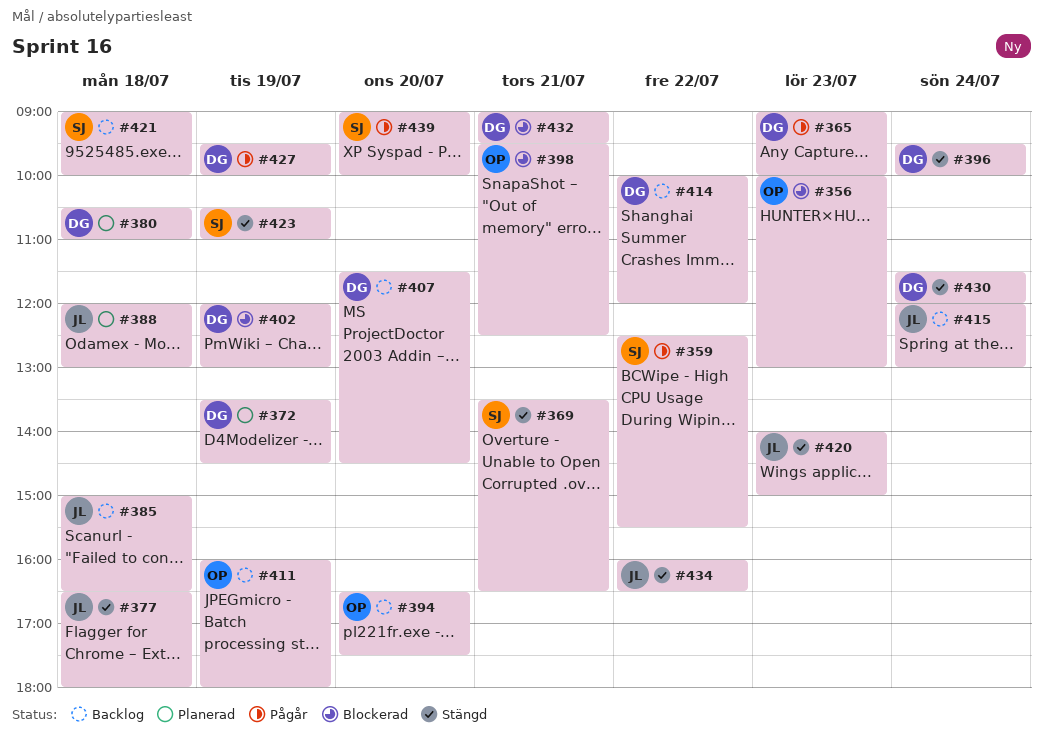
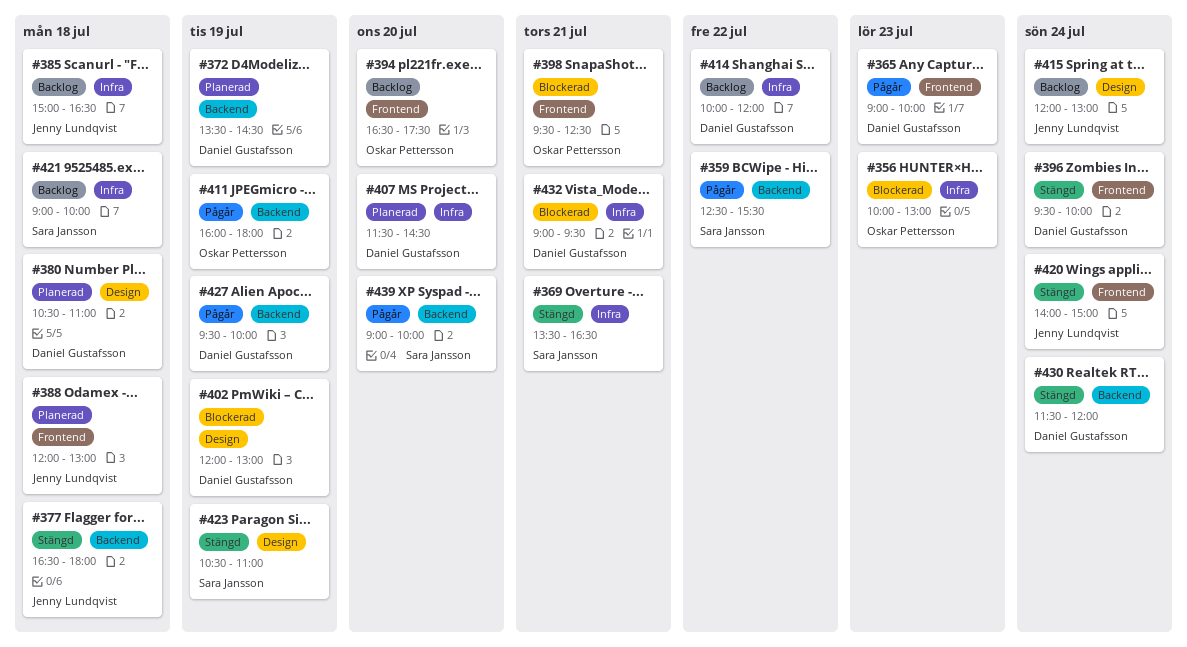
#407, status: Backlog -> Planerad
#411, status: Backlog -> Pågår
#420, day: Jul 23 -> Jul 24
#434: present -> none

